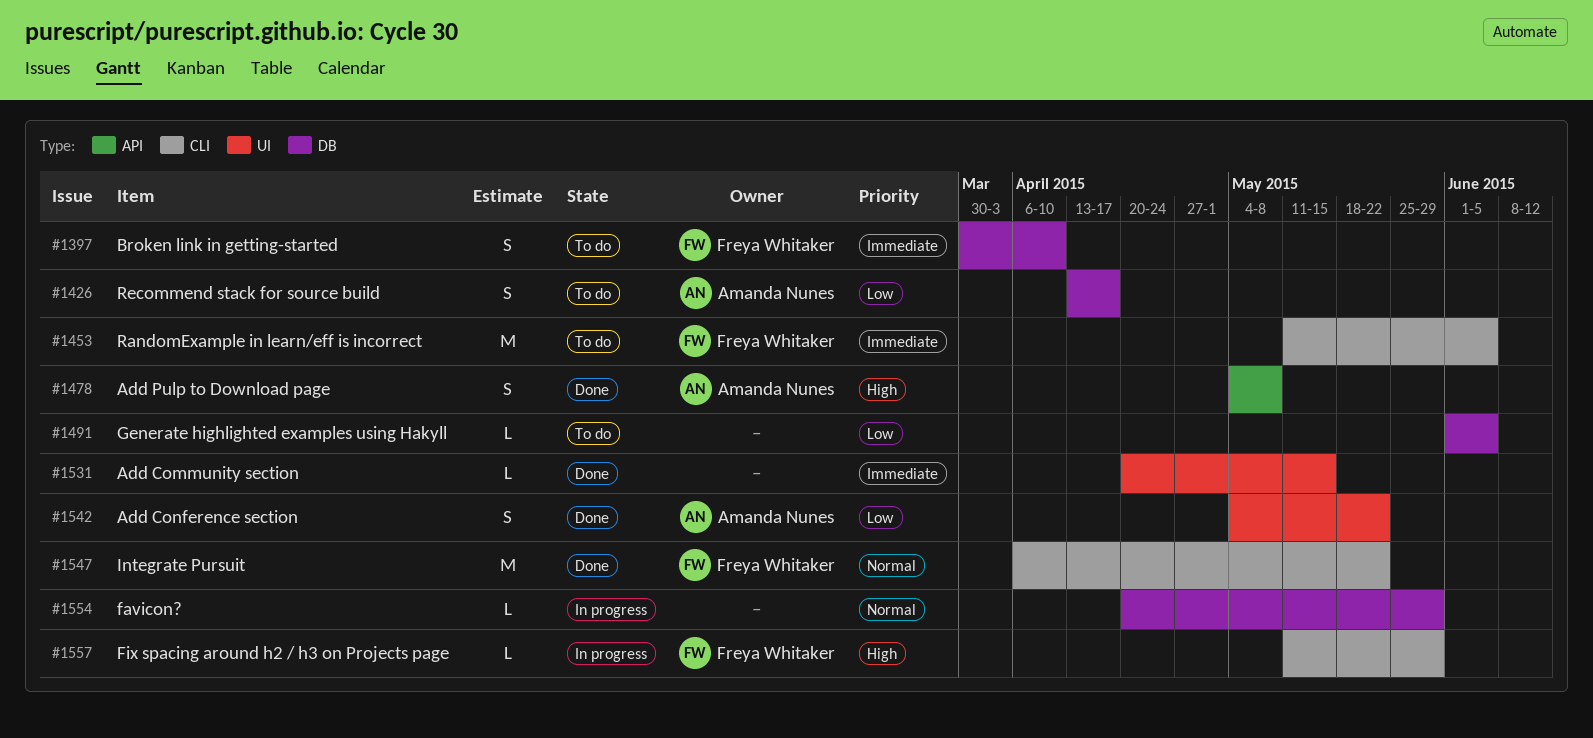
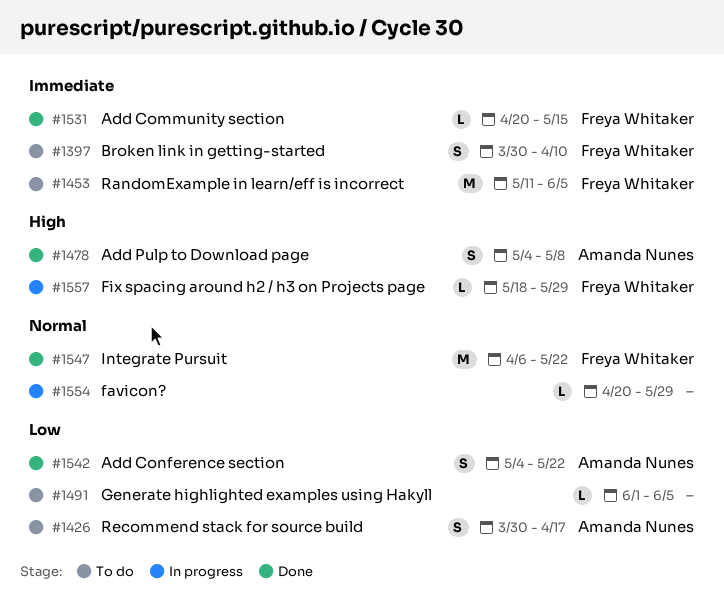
#1426, start: Apr 13 -> Mar 30
#1531, owner: none -> Freya Whitaker
#1557, start: May 11 -> May 18

